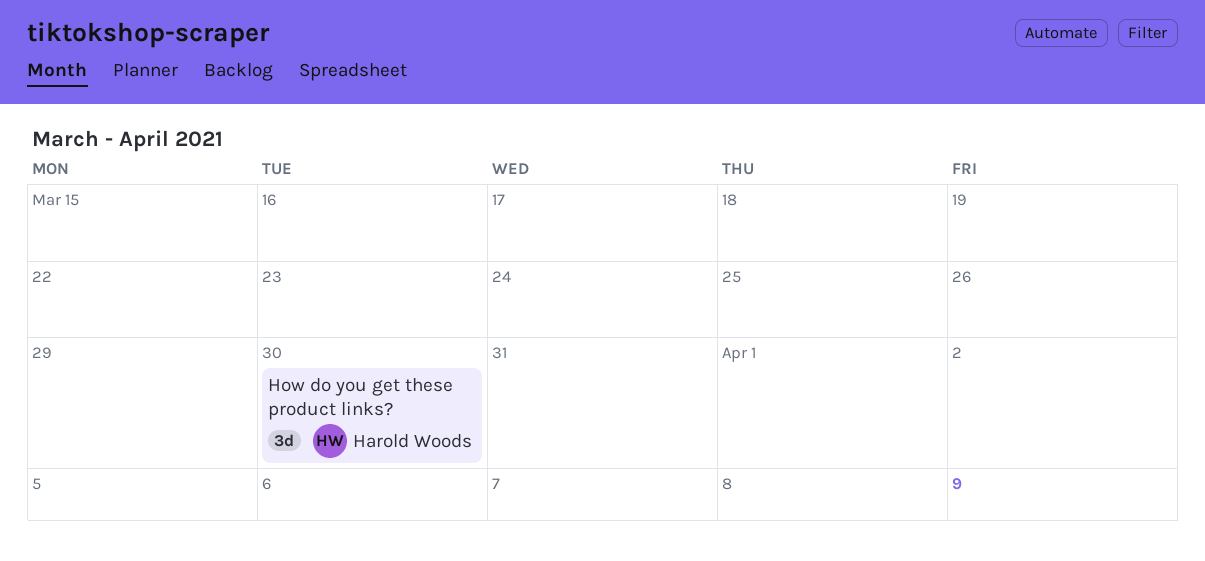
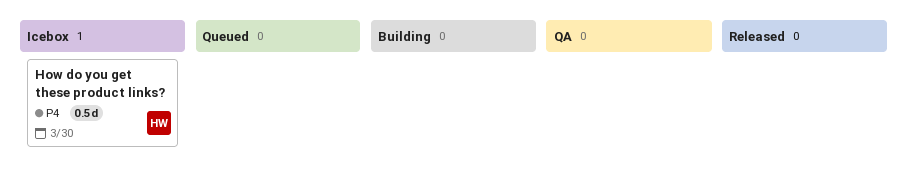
How do you get these product links?, estimate: 3d -> 0.5d

